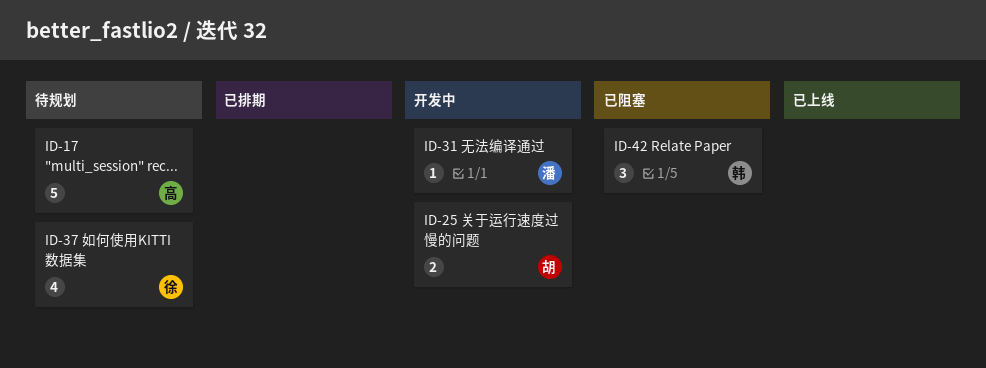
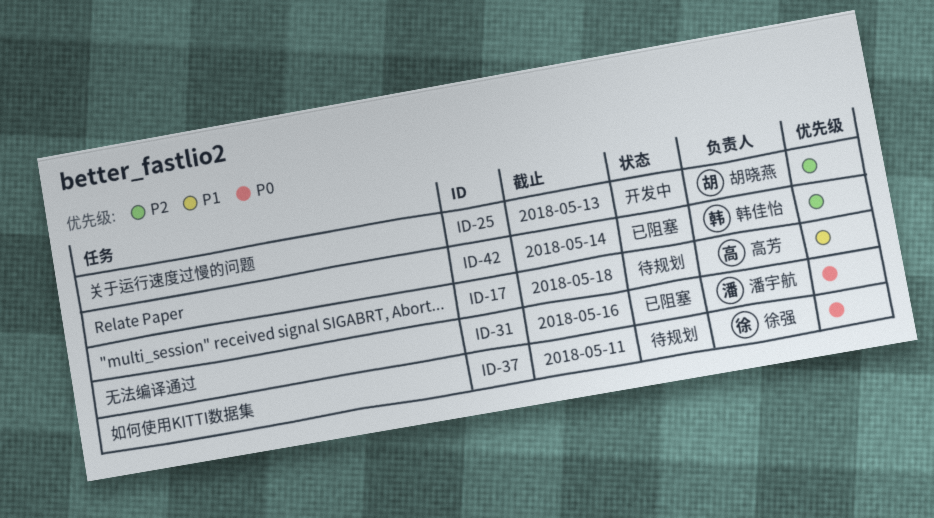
ID-31, status: 开发中 -> 已阻塞

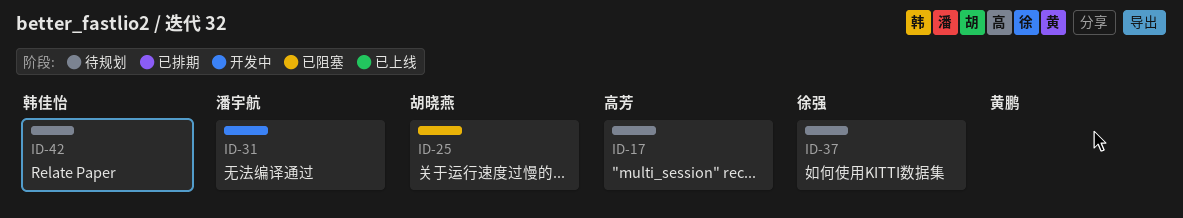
ID-25, status: 开发中 -> 已阻塞
ID-31, status: 已阻塞 -> 开发中
ID-42, status: 已阻塞 -> 待规划

